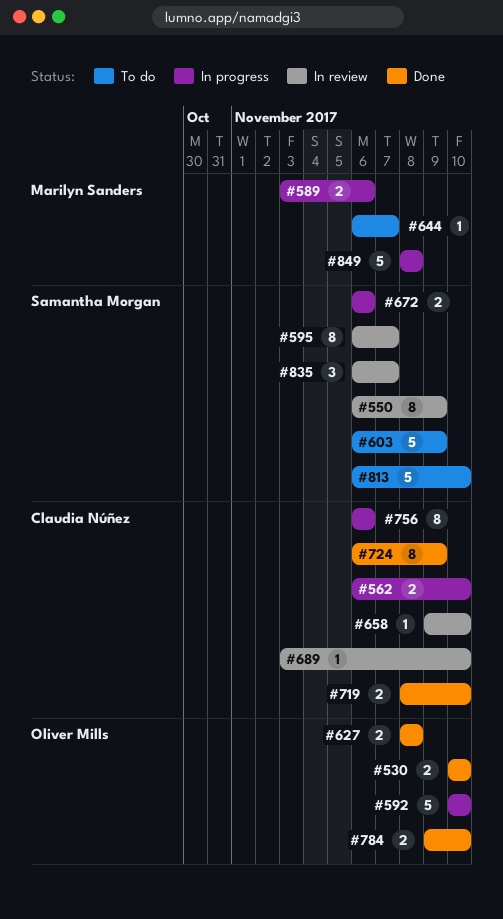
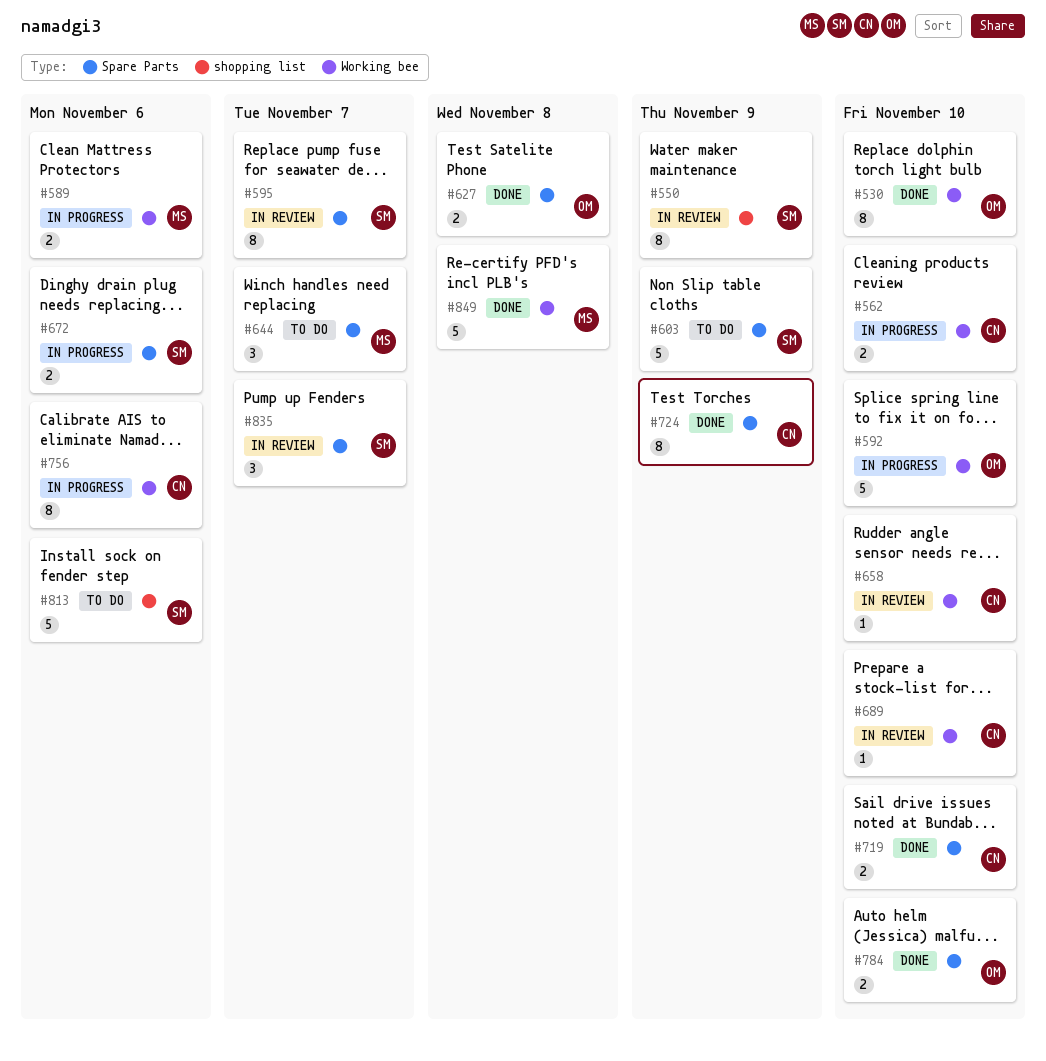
#530, estimate: 2 -> 8
#644, estimate: 1 -> 3
#813, due: Nov 10 -> Nov 6
#849, status: In progress -> Done

